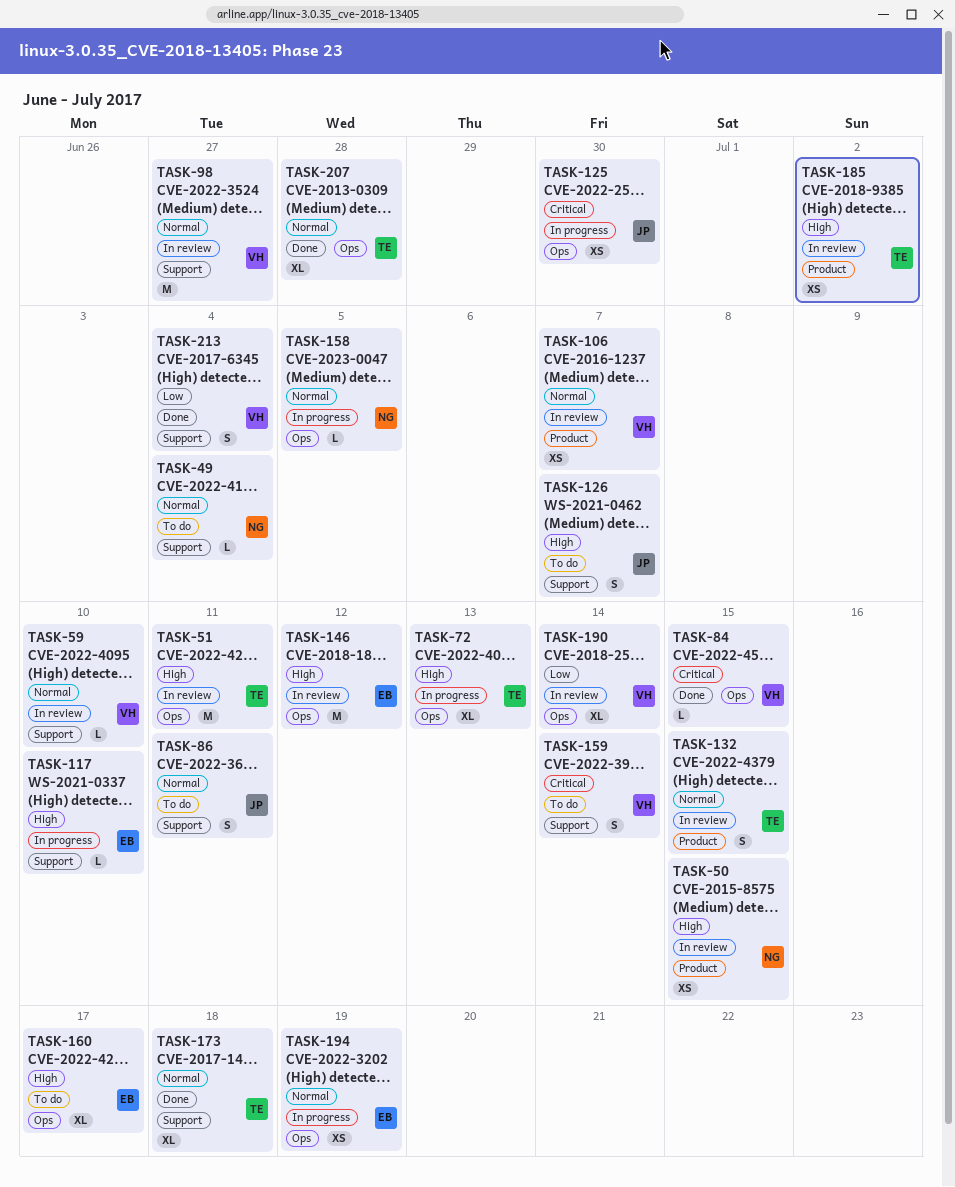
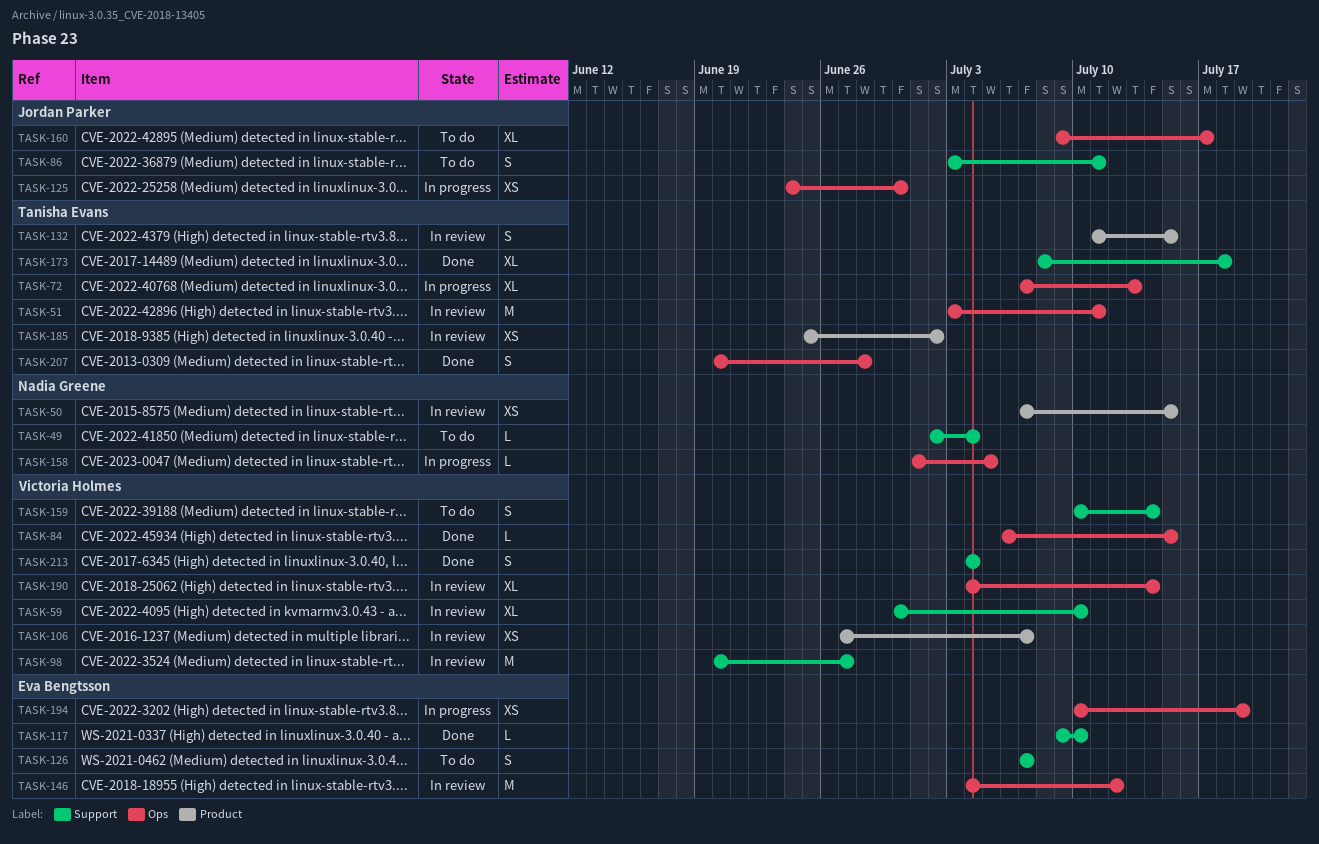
TASK-59, estimate: L -> XL
TASK-117, status: In progress -> Done
TASK-126, owner: Jordan Parker -> Eva Bengtsson
TASK-160, owner: Eva Bengtsson -> Jordan Parker
TASK-207, estimate: XL -> S

